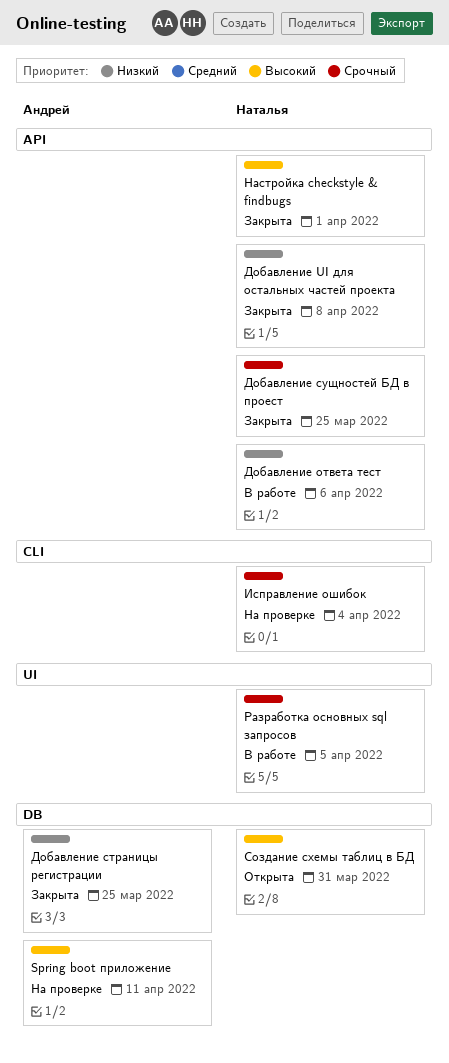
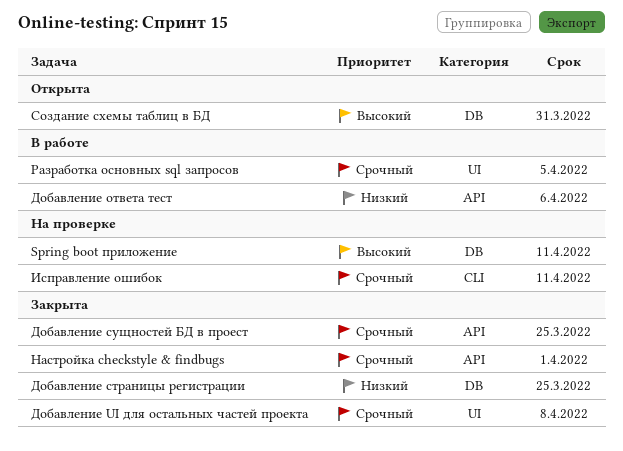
Добавление UI для остальных частей проекта, priority: Низкий -> Срочный
Добавление UI для остальных частей проекта, label: API -> UI
Исправление ошибок, due: Apr 4 -> Apr 11
Настройка checkstyle & findbugs, priority: Высокий -> Срочный

